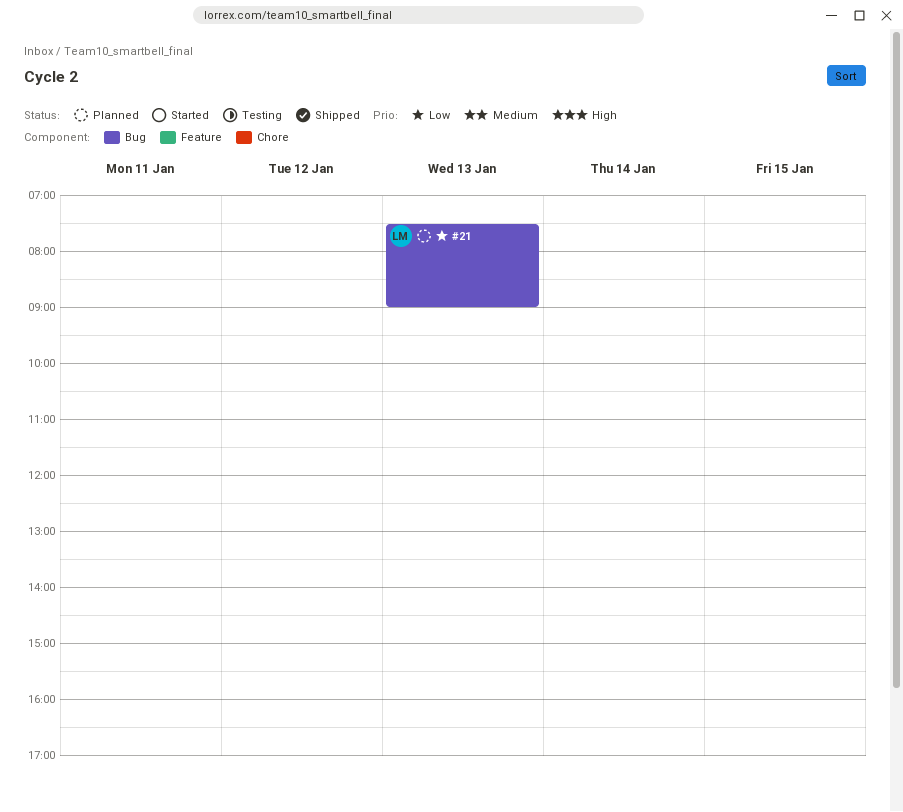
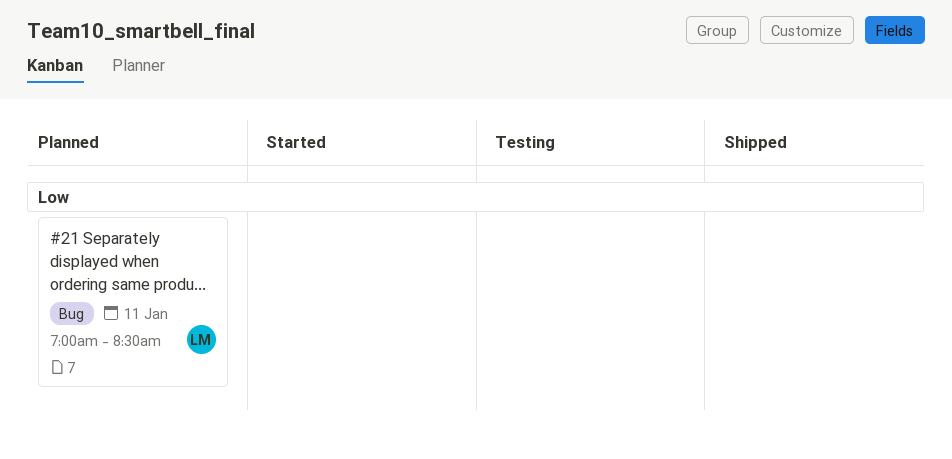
#21, day: Jan 13 -> Jan 11
#21, begins: 07:30 -> 07:00
#21, ends: 09:00 -> 08:30

